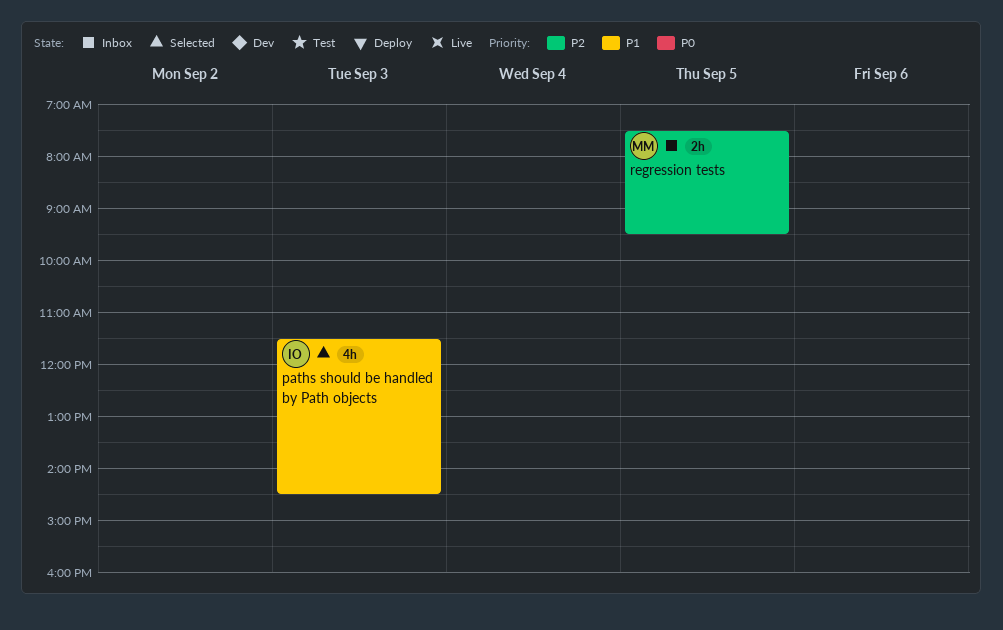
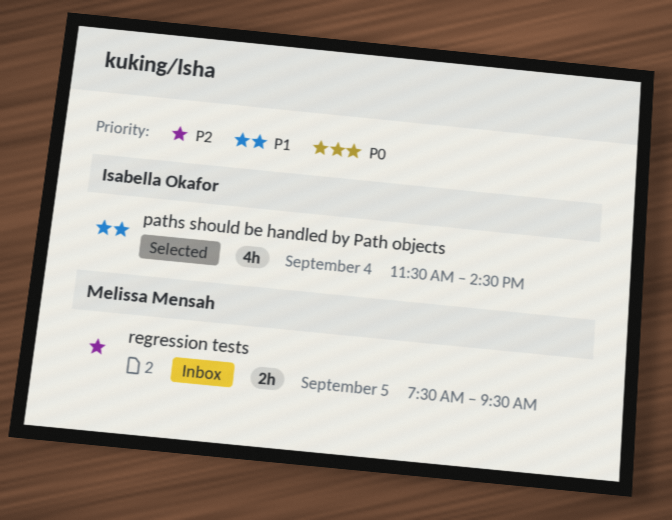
paths should be handled by Path objects, day: Sep 3 -> Sep 4

